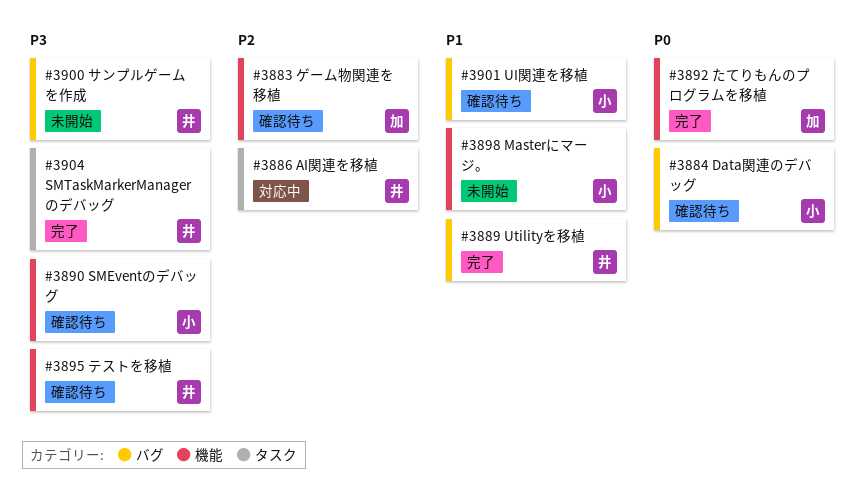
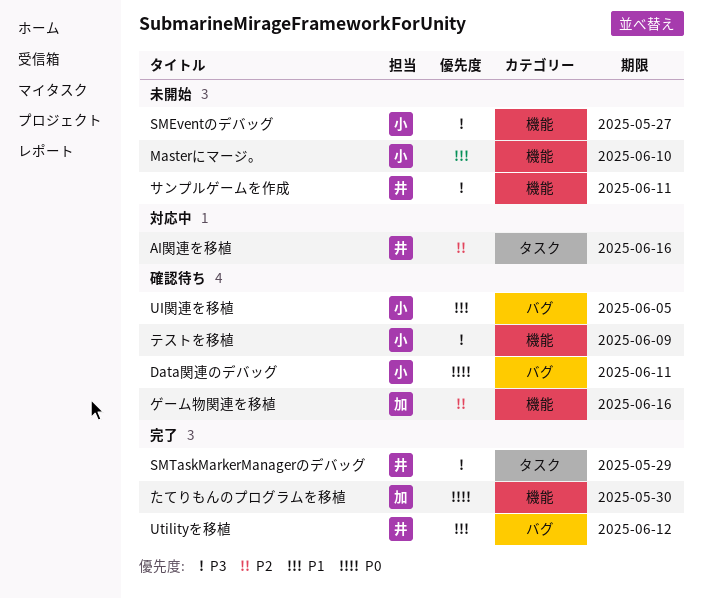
SMEventのデバッグ, status: 確認待ち -> 未開始
サンプルゲームを作成, label: バグ -> 機能
テストを移植, owner: 井 -> 小

